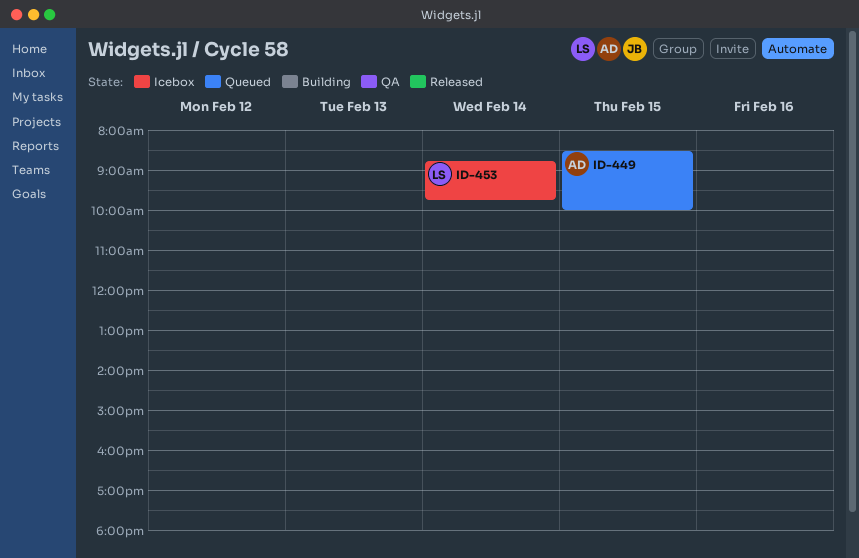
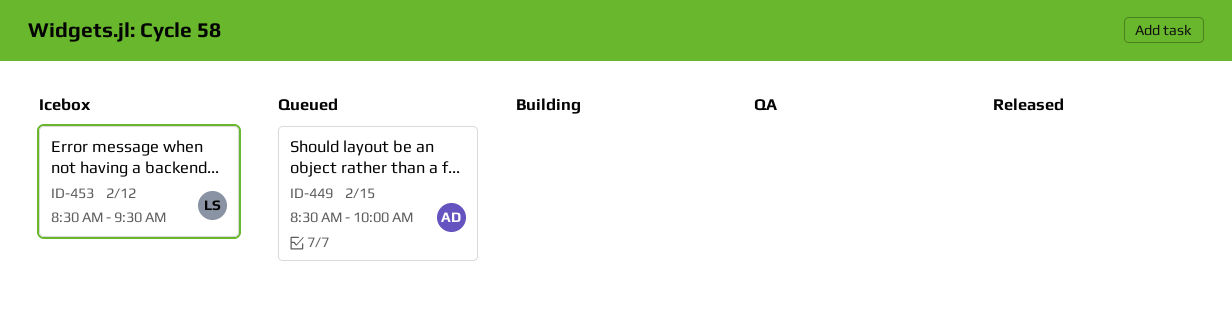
ID-453, day: Feb 14 -> Feb 12
ID-453, begins: 08:45 -> 08:30
ID-453, ends: 09:45 -> 09:30

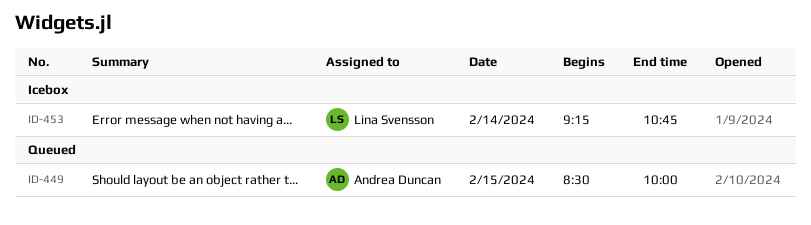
ID-453, day: Feb 12 -> Feb 14
ID-453, begins: 08:30 -> 09:15
ID-453, ends: 09:30 -> 10:45

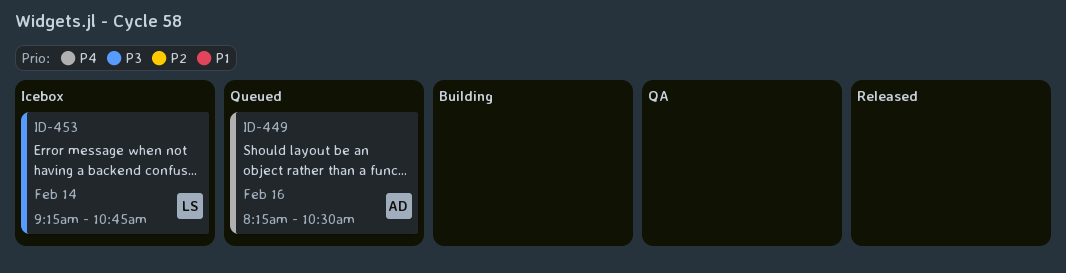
ID-449, day: Feb 15 -> Feb 16
ID-449, begins: 08:30 -> 08:15
ID-449, ends: 10:00 -> 10:30

